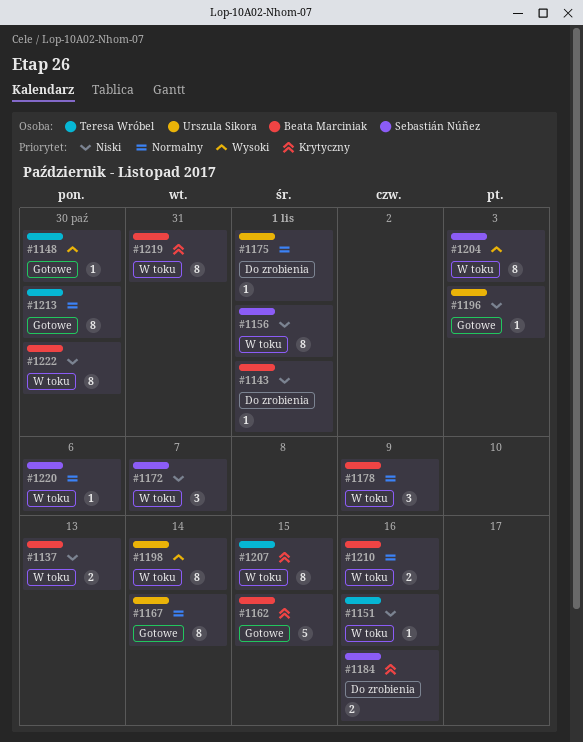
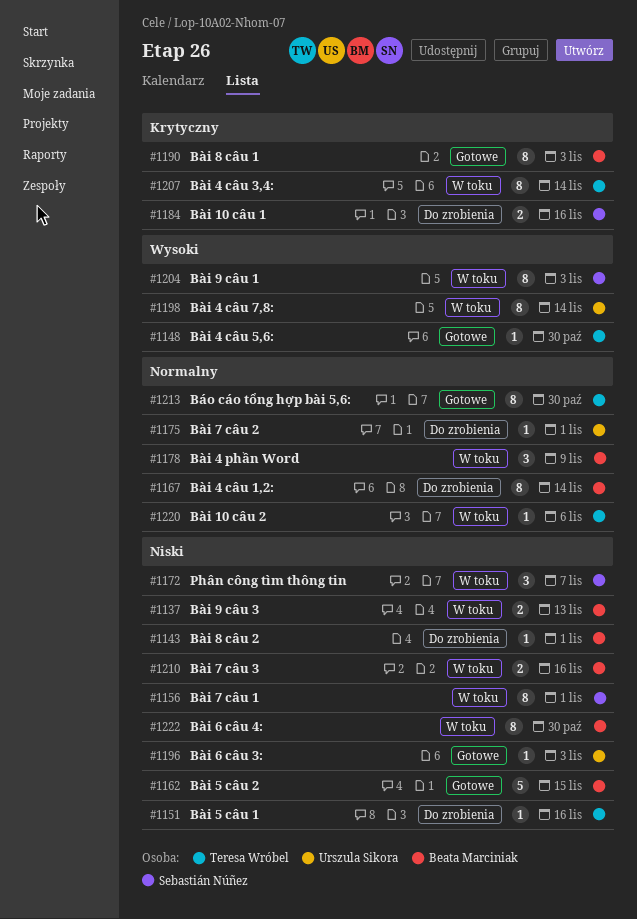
#1151, status: W toku -> Do zrobienia
#1162, priority: Krytyczny -> Niski
#1167, status: Gotowe -> Do zrobienia
#1167, owner: Urszula Sikora -> Beata Marciniak
#1190: none -> present
#1207, due: Nov 15 -> Nov 14
#1210, priority: Normalny -> Niski
#1219: present -> none
#1220, owner: Sebastián Núñez -> Teresa Wróbel

